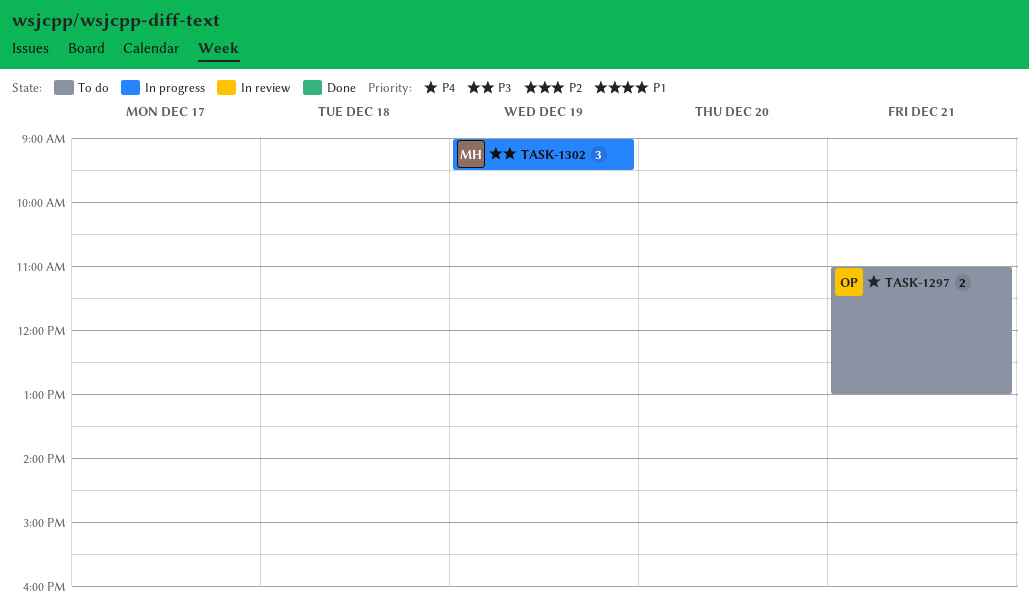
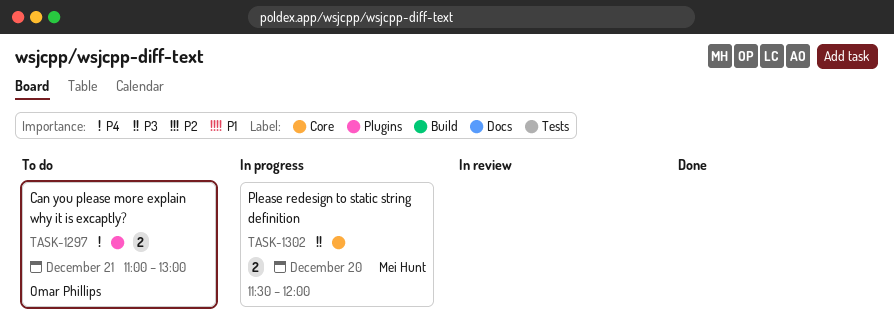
TASK-1302, estimate: 3 -> 2
TASK-1302, day: Dec 19 -> Dec 20
TASK-1302, begins: 09:00 -> 11:30
TASK-1302, ends: 09:30 -> 12:00

